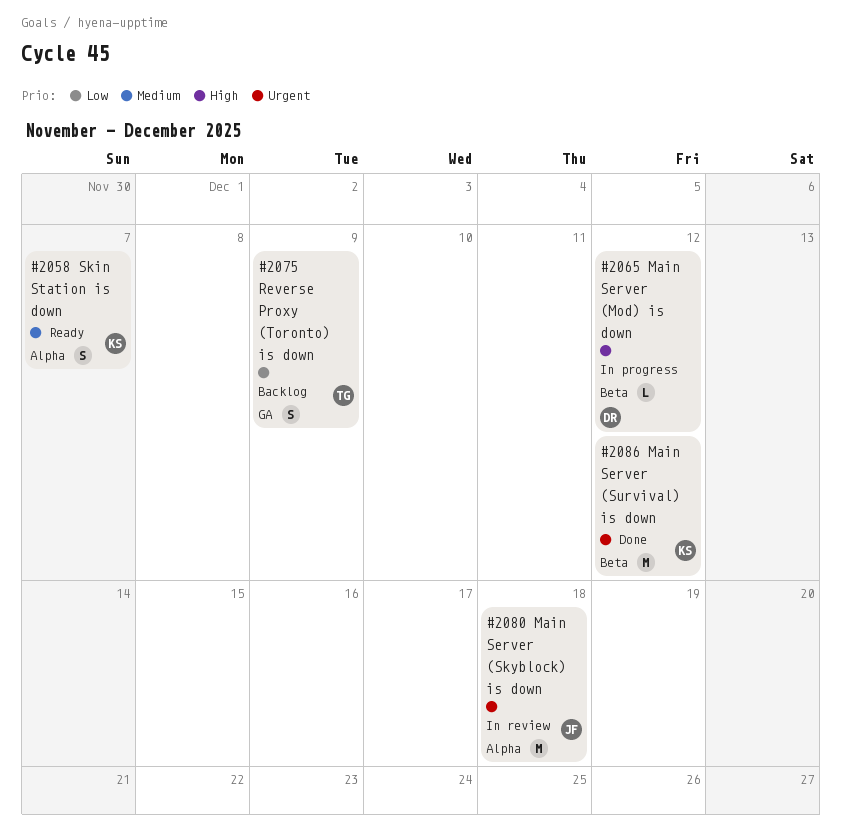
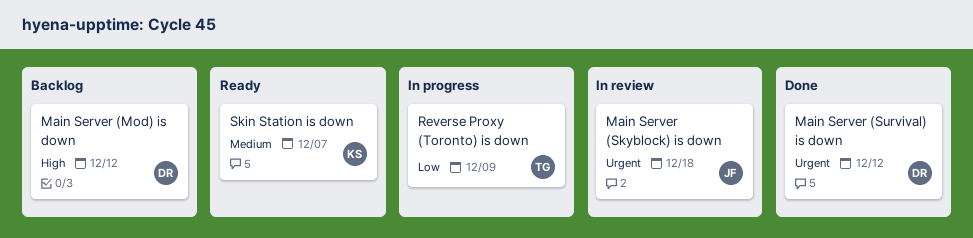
Main Server (Mod) is down, status: In progress -> Backlog
Main Server (Survival) is down, owner: KS -> DR
Reverse Proxy (Toronto) is down, status: Backlog -> In progress

